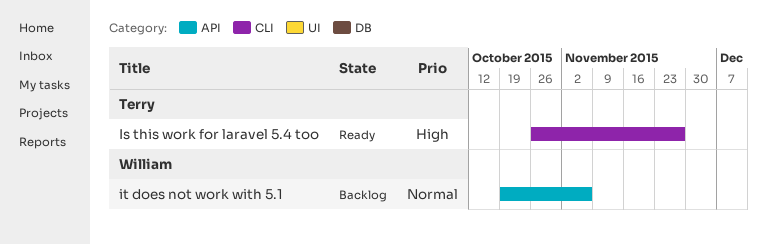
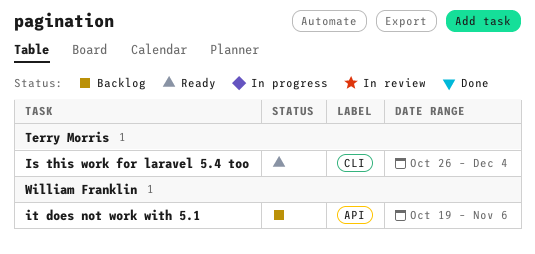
Is this work for laravel 5.4 too, due: Nov 27 -> Dec 4

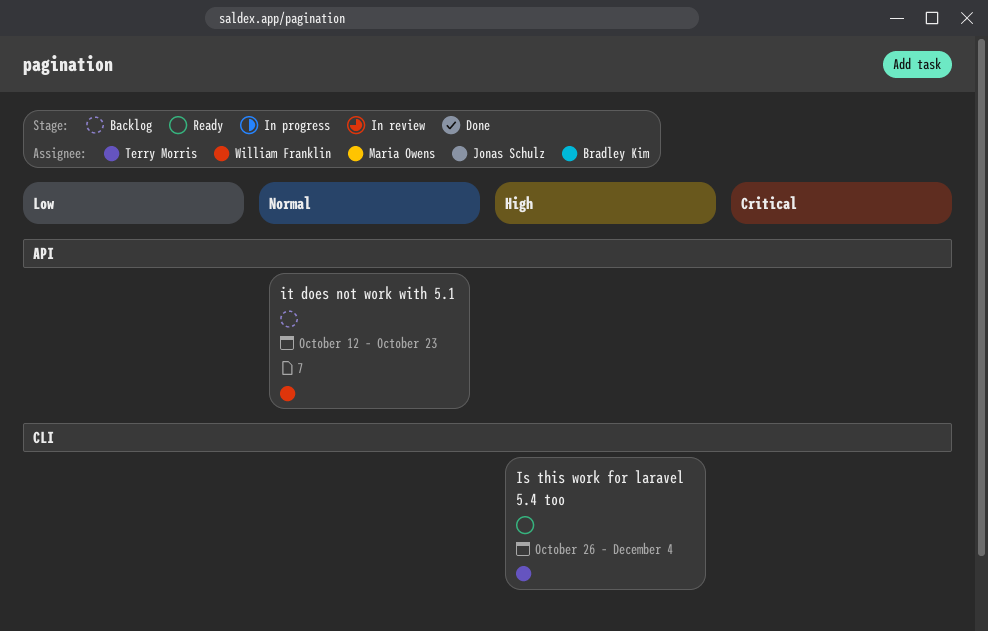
it does not work with 5.1, start: Oct 19 -> Oct 12
it does not work with 5.1, due: Nov 6 -> Oct 23

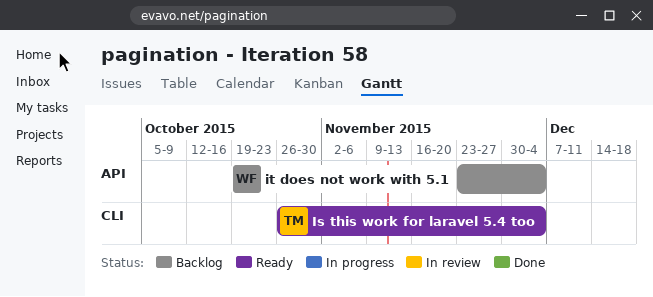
it does not work with 5.1, start: Oct 12 -> Nov 23
it does not work with 5.1, due: Oct 23 -> Dec 4

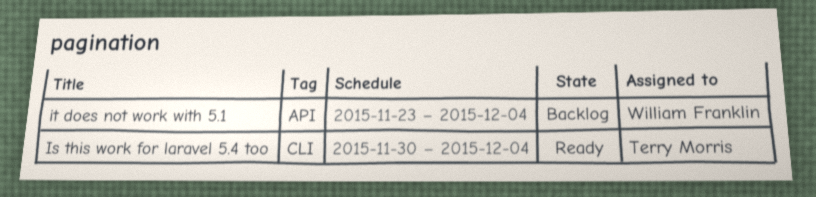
Is this work for laravel 5.4 too, start: Oct 26 -> Nov 30

